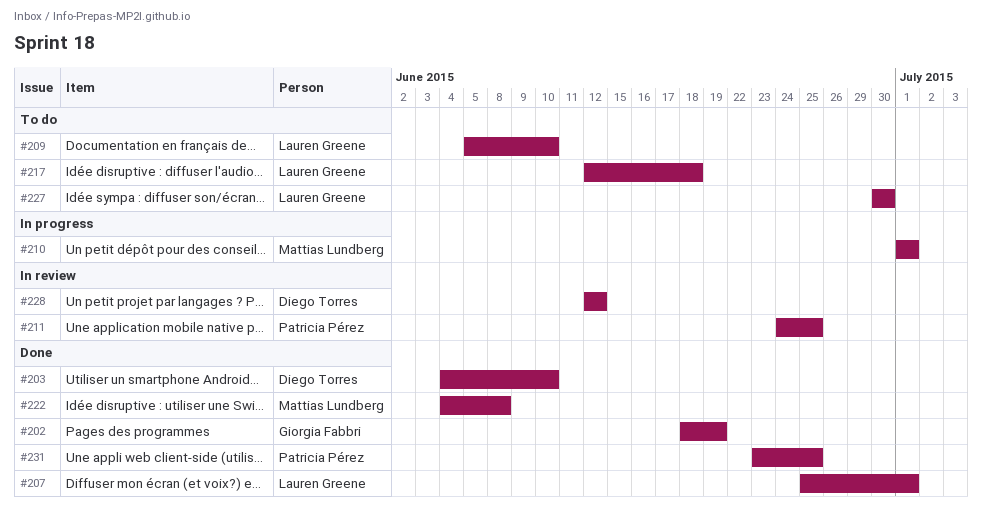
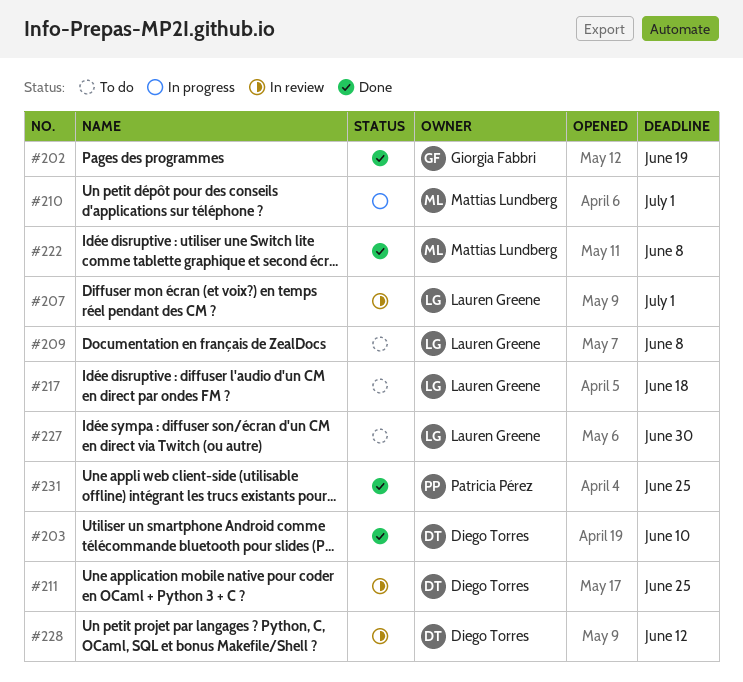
#207, status: Done -> In review
#209, due: Jun 10 -> Jun 8
#211, owner: Patricia Pérez -> Diego Torres

